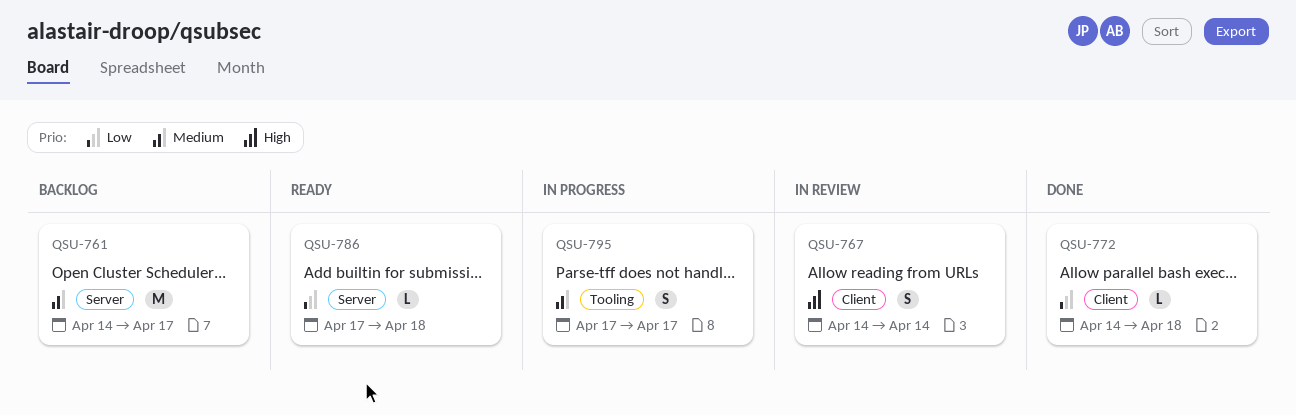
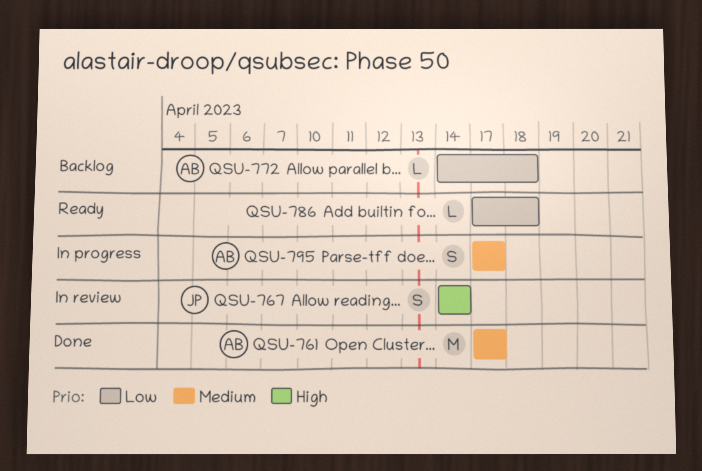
QSU-761, status: Backlog -> Done
QSU-761, start: Apr 14 -> Apr 17
QSU-772, status: Done -> Backlog

